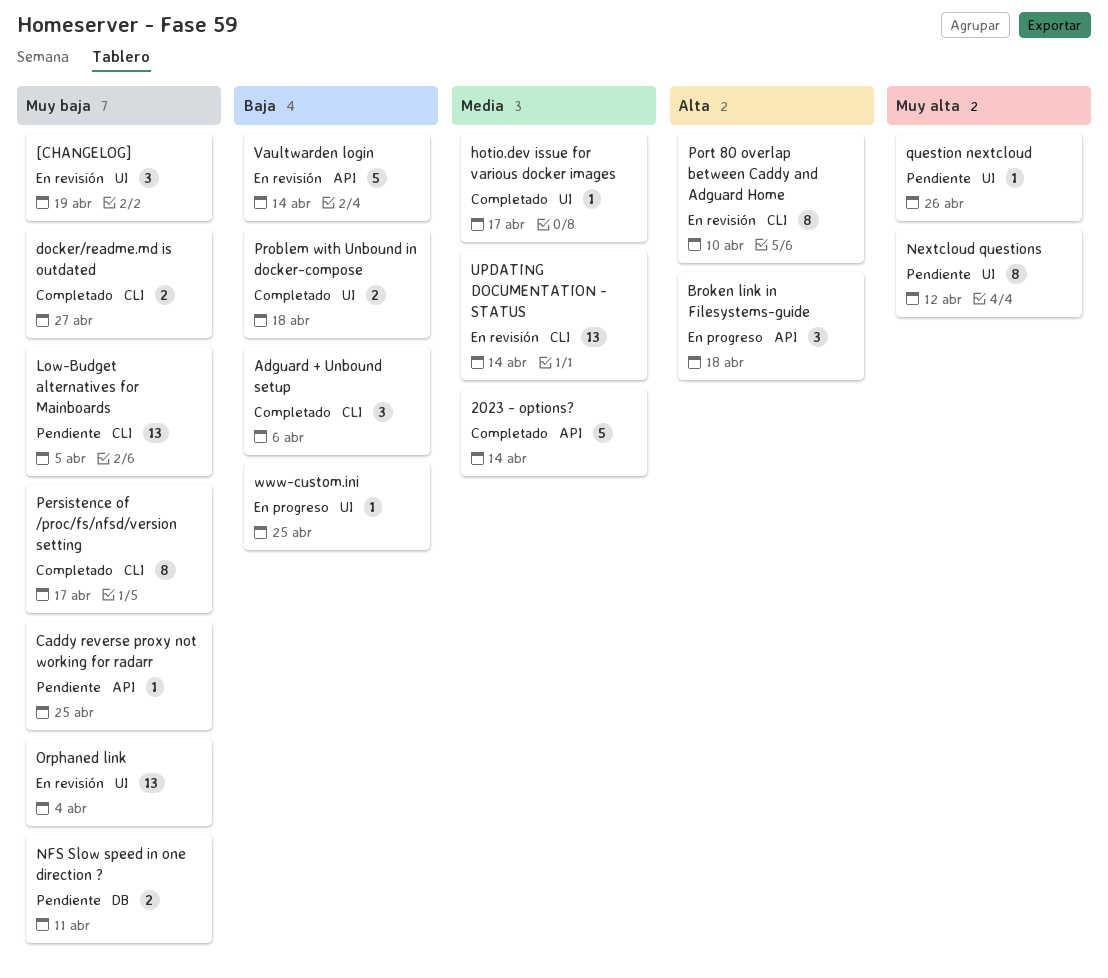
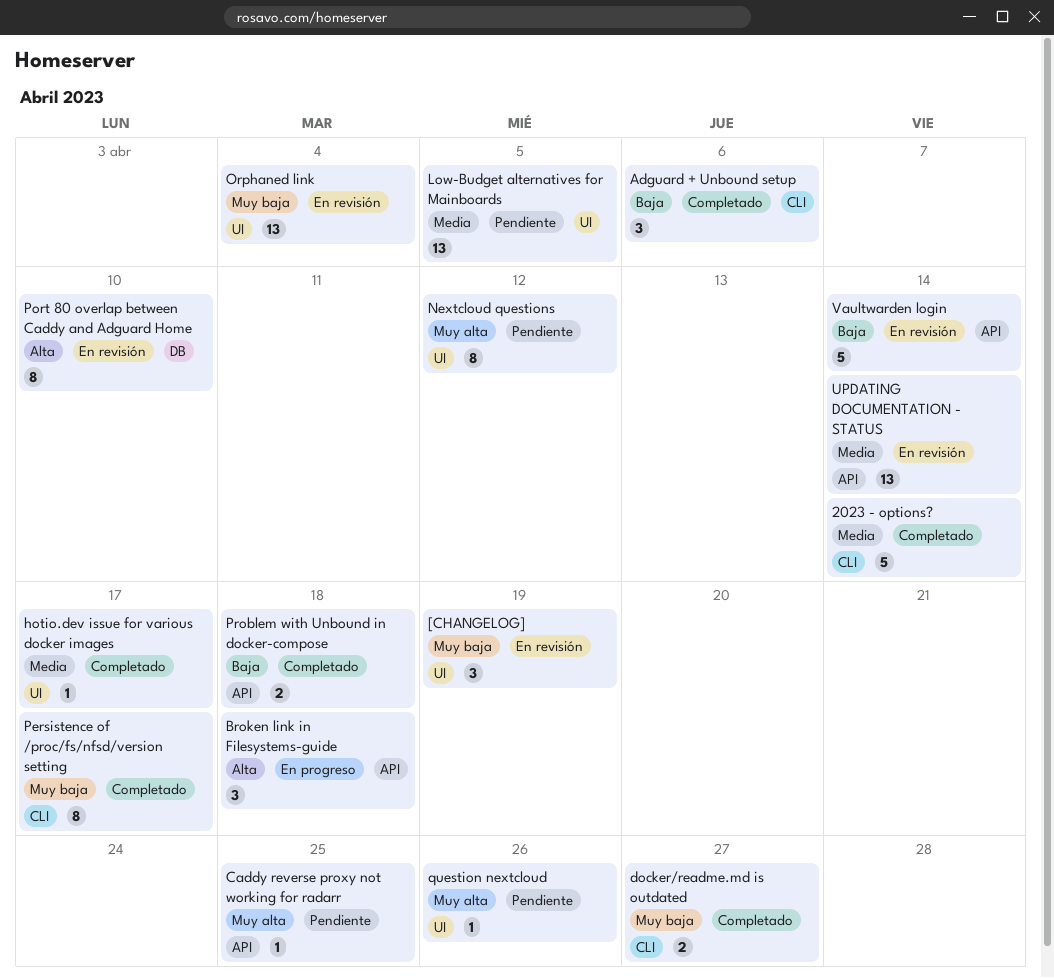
2023 - options?, label: API -> CLI
Caddy reverse proxy not working for radarr, priority: Muy baja -> Muy alta
Low-Budget alternatives for Mainboards, priority: Muy baja -> Media
Low-Budget alternatives for Mainboards, label: CLI -> UI
NFS Slow speed in one direction ?: present -> none
Port 80 overlap between Caddy and Adguard Home, label: CLI -> DB
Problem with Unbound in docker-compose, label: UI -> API
UPDATING DOCUMENTATION - STATUS, label: CLI -> API
www-custom.ini: present -> none

